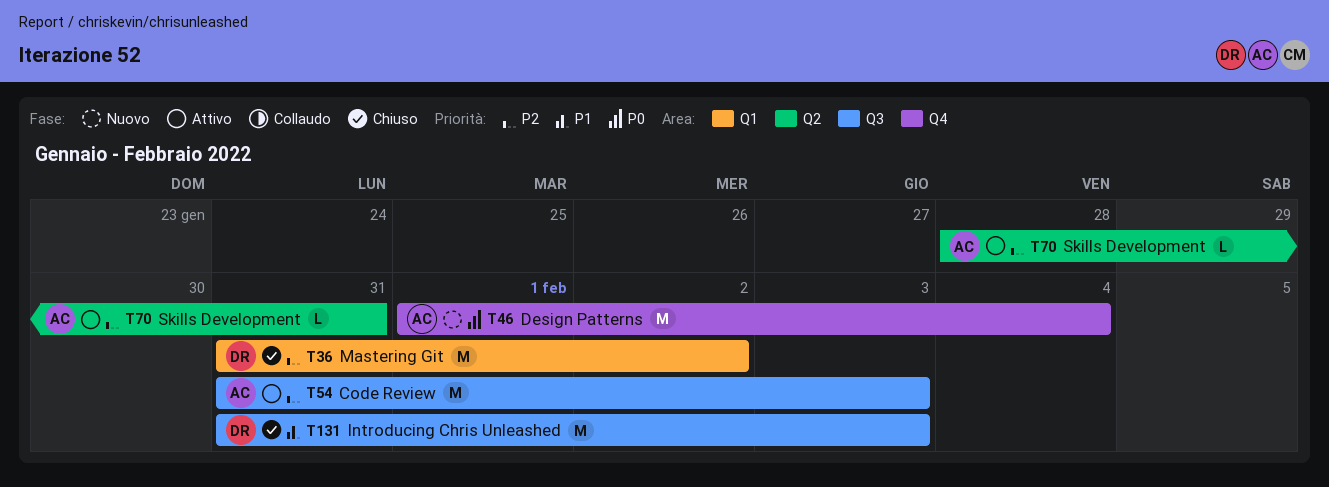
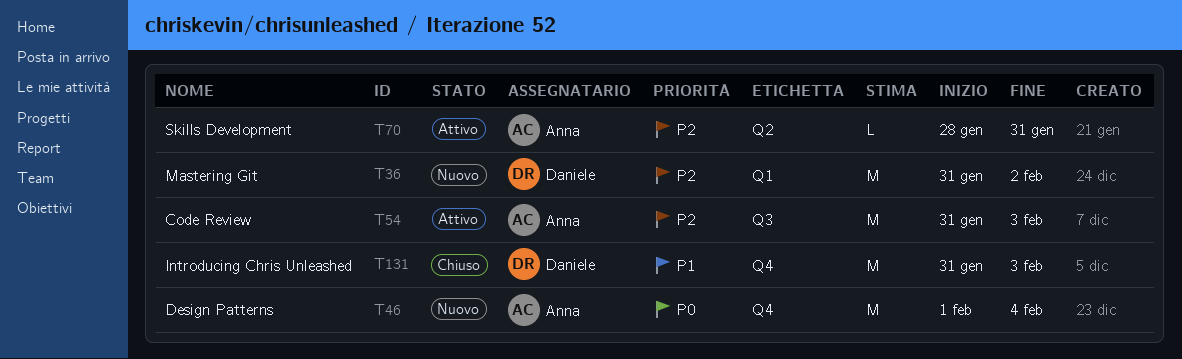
T36, status: Chiuso -> Nuovo
T131, label: Q3 -> Q4

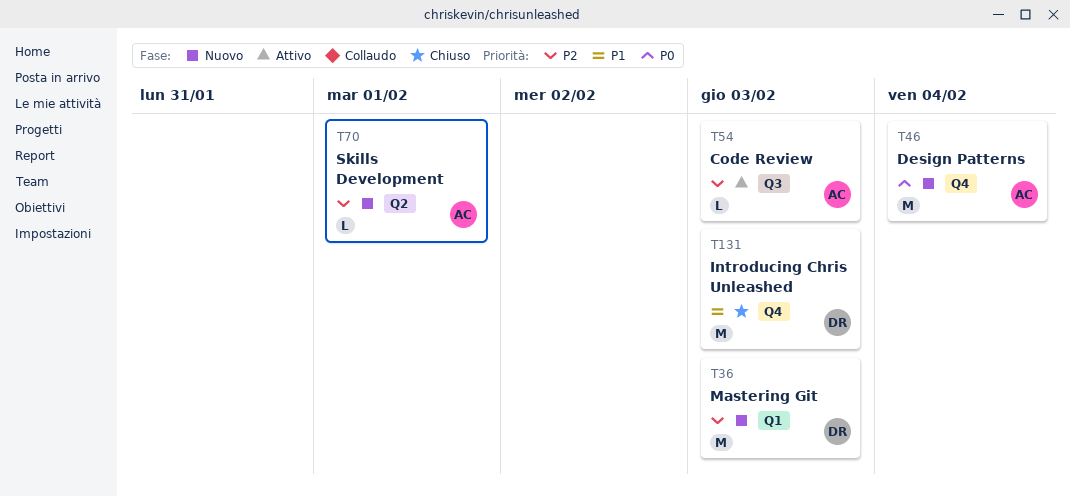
T36, due: Feb 2 -> Feb 3
T54, estimate: M -> L
T70, status: Attivo -> Nuovo
T70, due: Jan 31 -> Feb 1

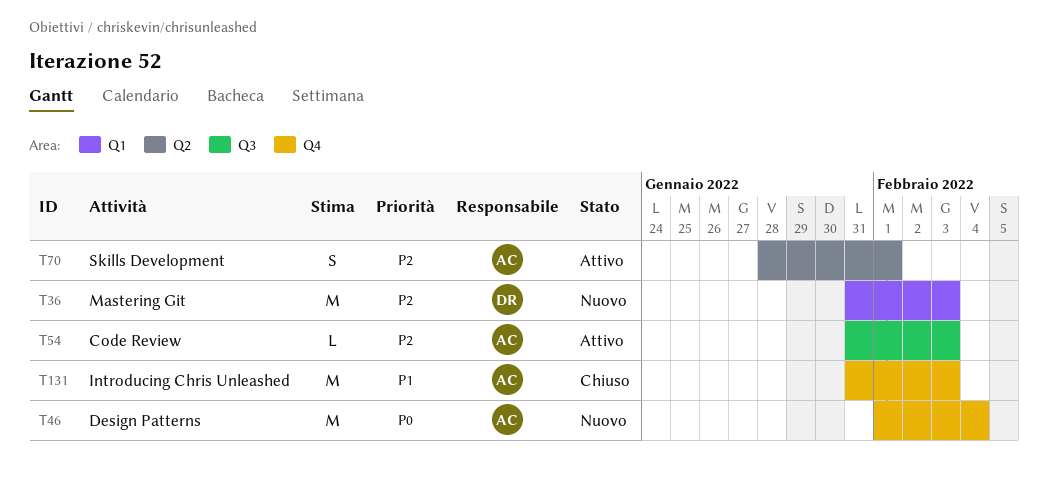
T70, status: Nuovo -> Attivo
T70, estimate: L -> S
T131, owner: DR -> AC

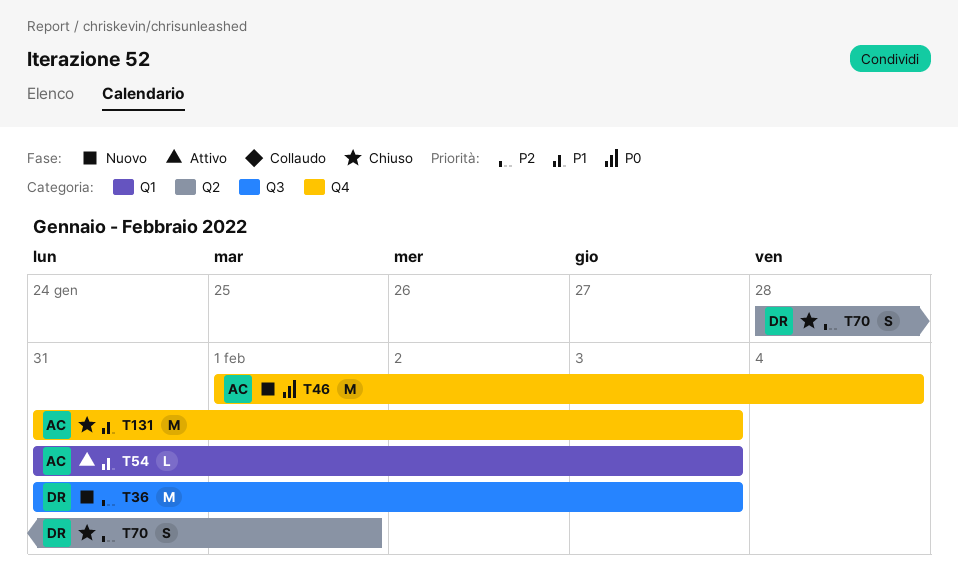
T36, label: Q1 -> Q3
T54, priority: P2 -> P1
T54, label: Q3 -> Q1
T70, status: Attivo -> Chiuso
T70, owner: AC -> DR

